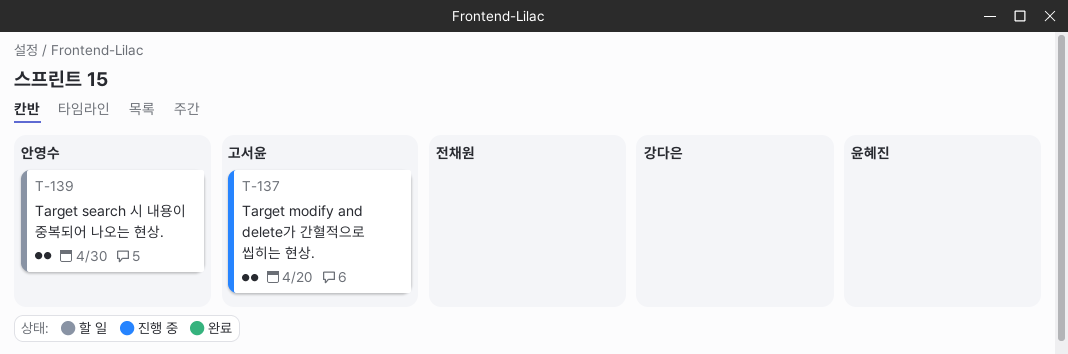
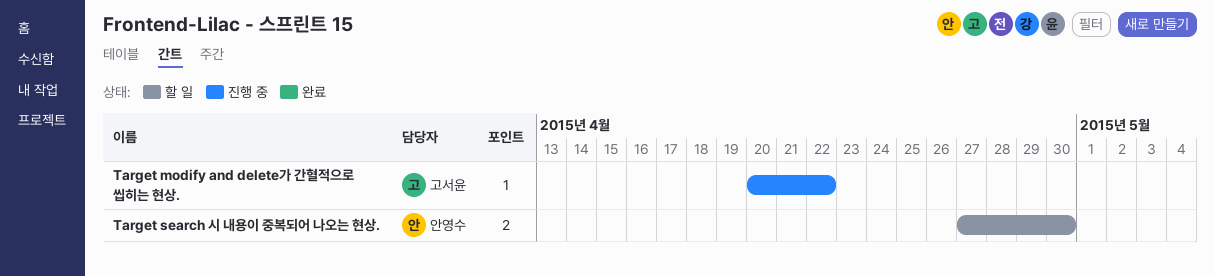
Target modify and delete가 간혈적으로 씹히는 현상., estimate: 2 -> 1
Target modify and delete가 간혈적으로 씹히는 현상., due: Apr 20 -> Apr 22

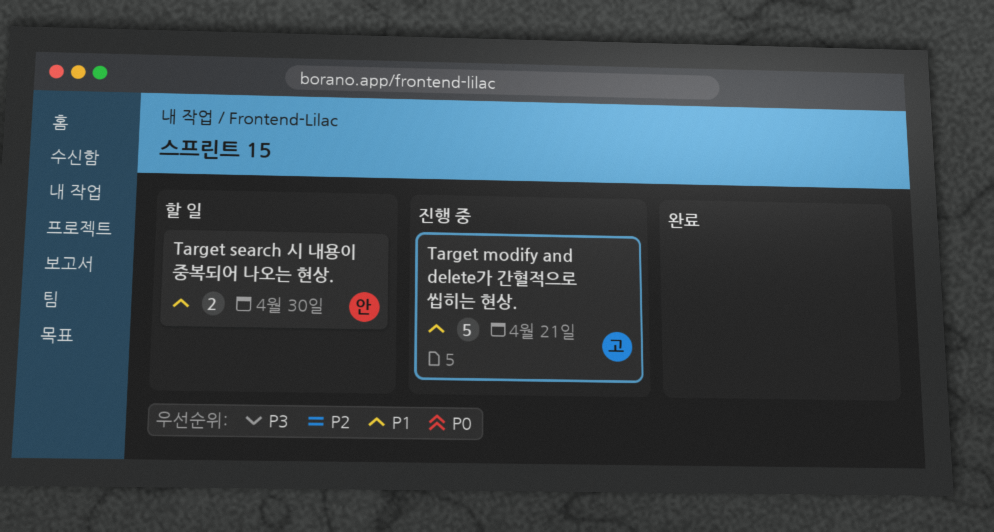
Target modify and delete가 간혈적으로 씹히는 현상., estimate: 1 -> 5
Target modify and delete가 간혈적으로 씹히는 현상., due: Apr 22 -> Apr 21

